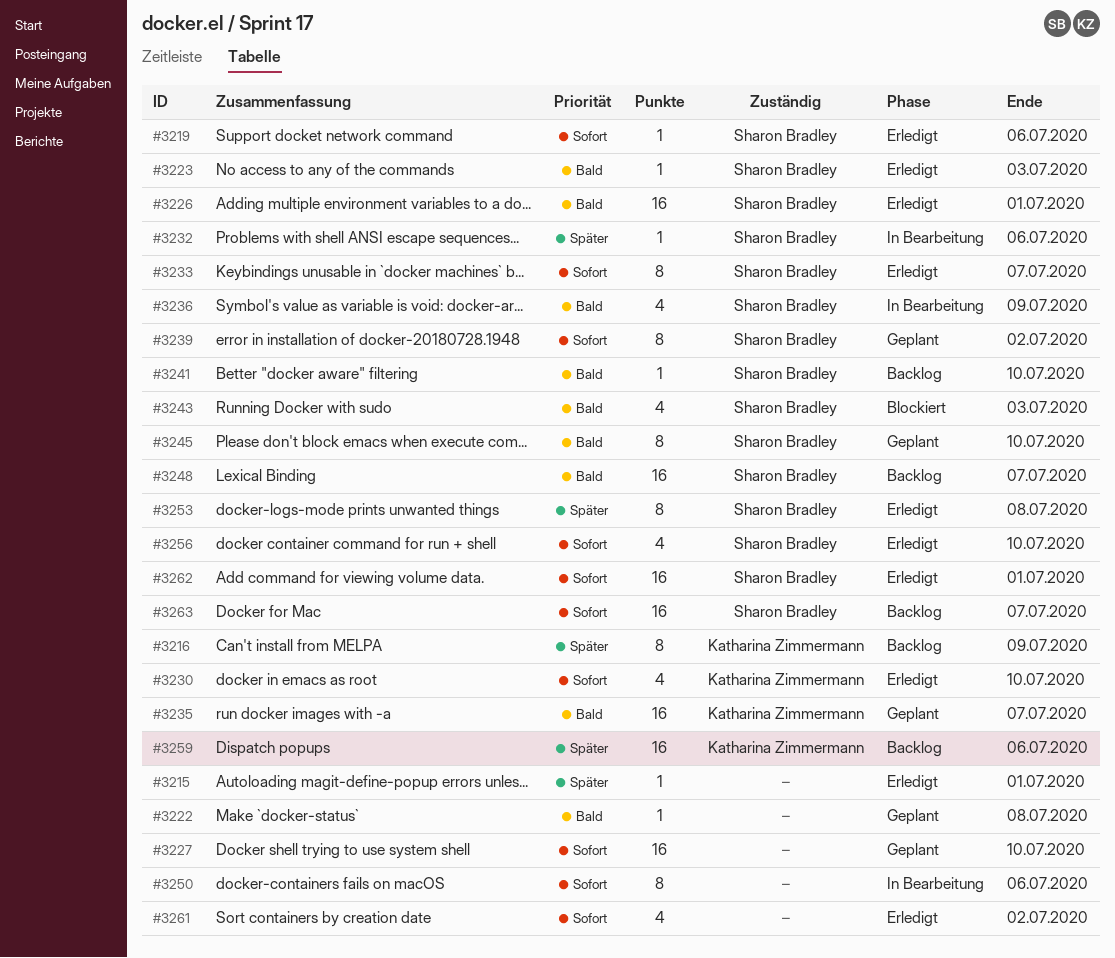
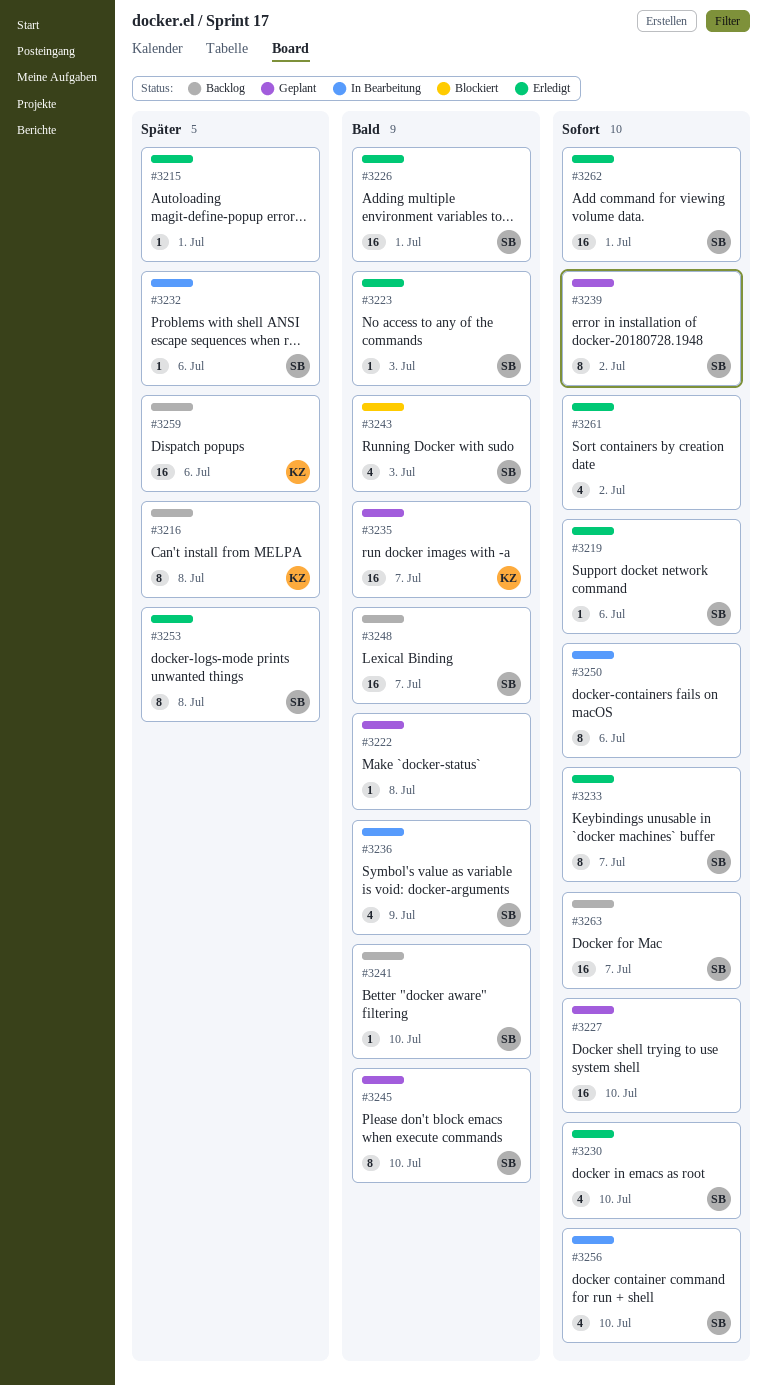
#3216, due: Jul 9 -> Jul 8
#3230, owner: Katharina Zimmermann -> Sharon Bradley
#3256, status: Erledigt -> In Bearbeitung

